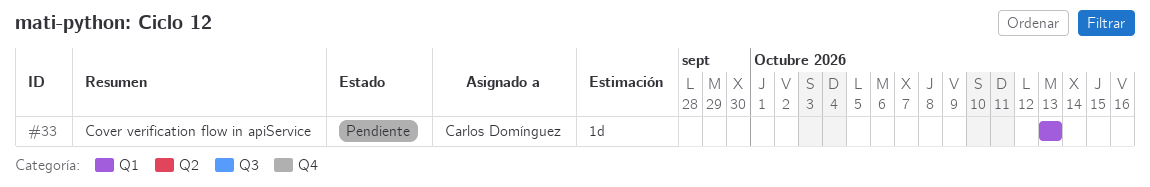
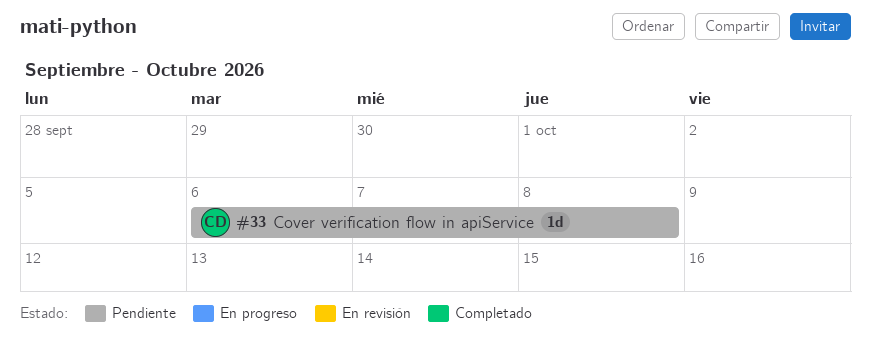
#33, start: Oct 13 -> Oct 6
#33, due: Oct 13 -> Oct 8

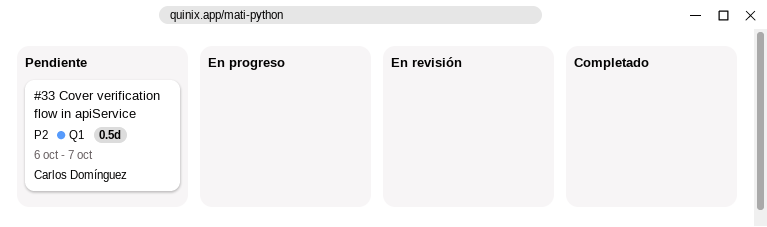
#33, estimate: 1d -> 0.5d
#33, due: Oct 8 -> Oct 7

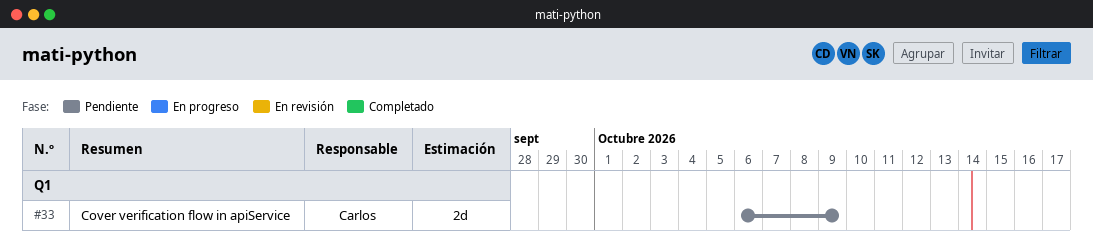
#33, estimate: 0.5d -> 2d
#33, due: Oct 7 -> Oct 9

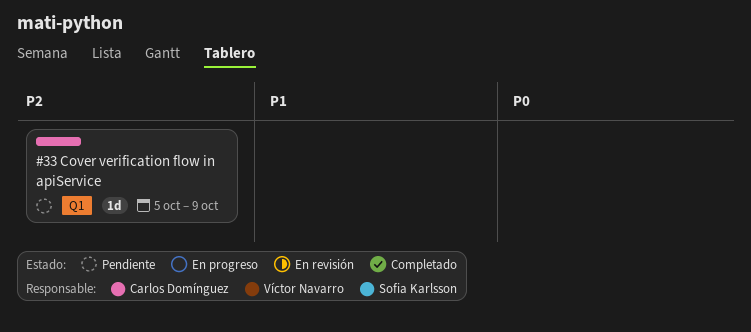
#33, estimate: 2d -> 1d
#33, start: Oct 6 -> Oct 5

